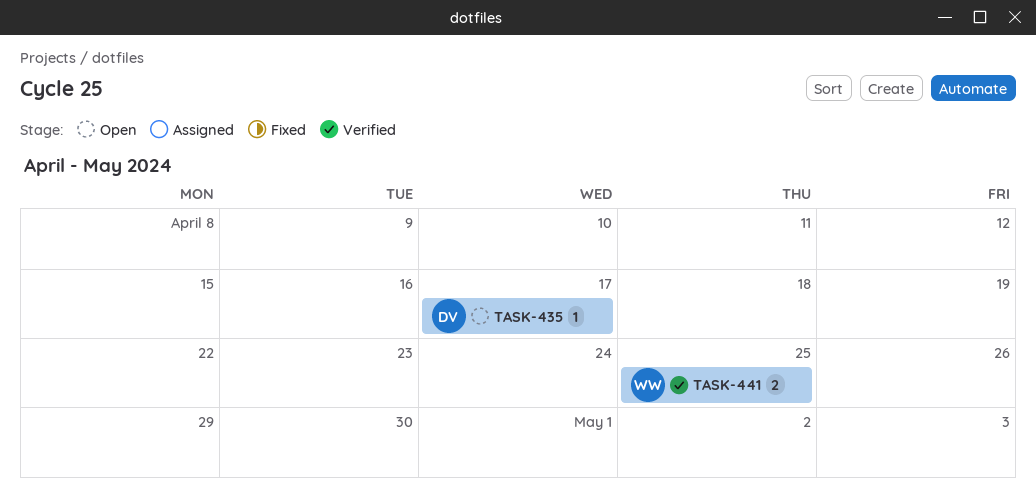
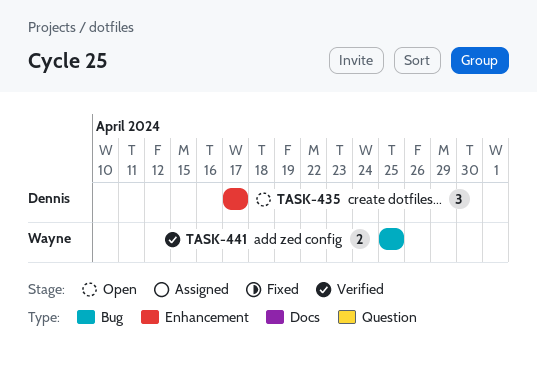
TASK-435, estimate: 1 -> 3

